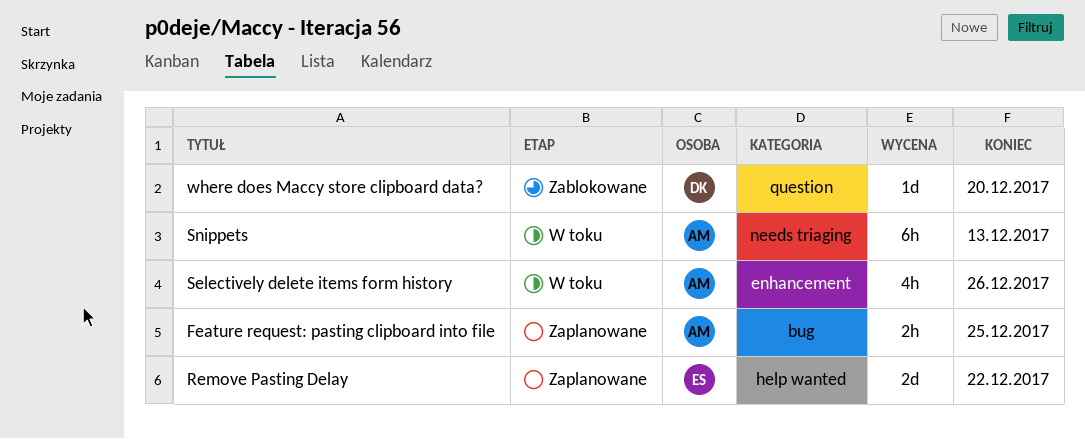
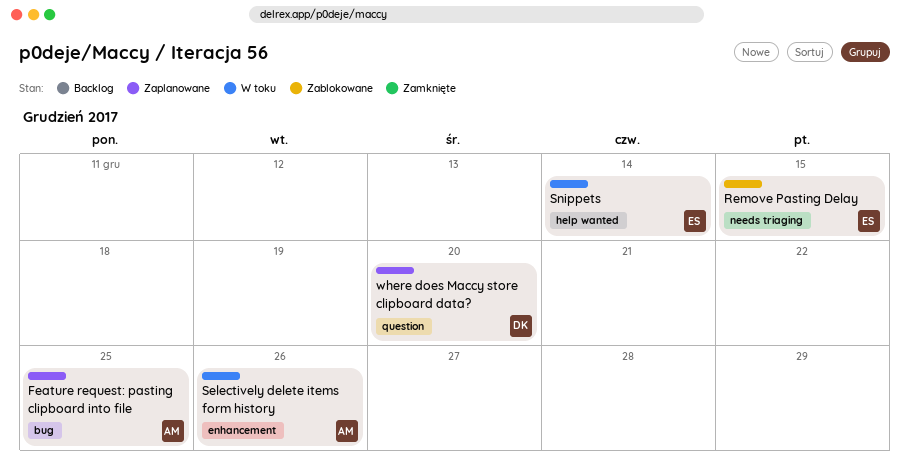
Remove Pasting Delay, status: Zaplanowane -> Zablokowane
Remove Pasting Delay, label: help wanted -> needs triaging
Remove Pasting Delay, due: Dec 22 -> Dec 15
Snippets, owner: AM -> ES
Snippets, label: needs triaging -> help wanted
Snippets, due: Dec 13 -> Dec 14
where does Maccy store clipboard data?, status: Zablokowane -> Zaplanowane

